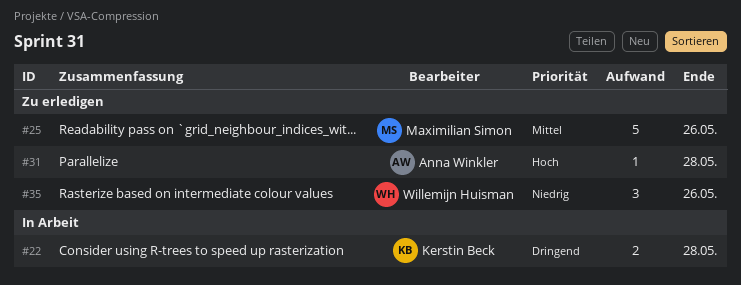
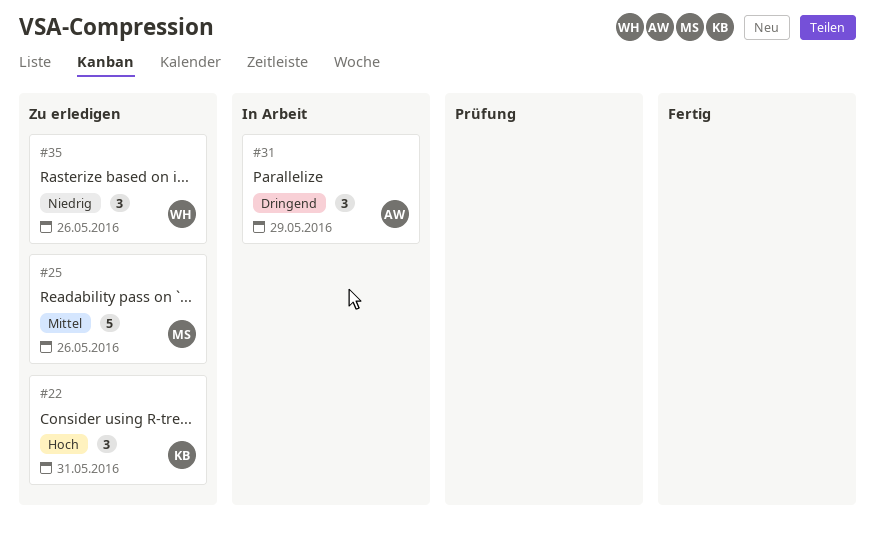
#22, status: In Arbeit -> Zu erledigen
#22, priority: Dringend -> Hoch
#22, estimate: 2 -> 3
#22, due: May 28 -> May 31
#31, status: Zu erledigen -> In Arbeit
#31, priority: Hoch -> Dringend
#31, estimate: 1 -> 3
#31, due: May 28 -> May 29

